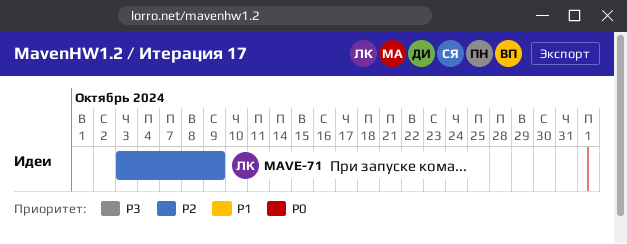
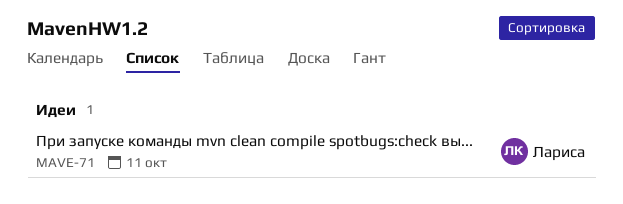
MAVE-71, due: Oct 9 -> Oct 11

